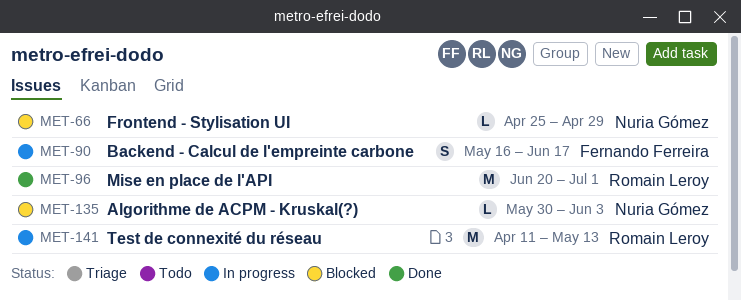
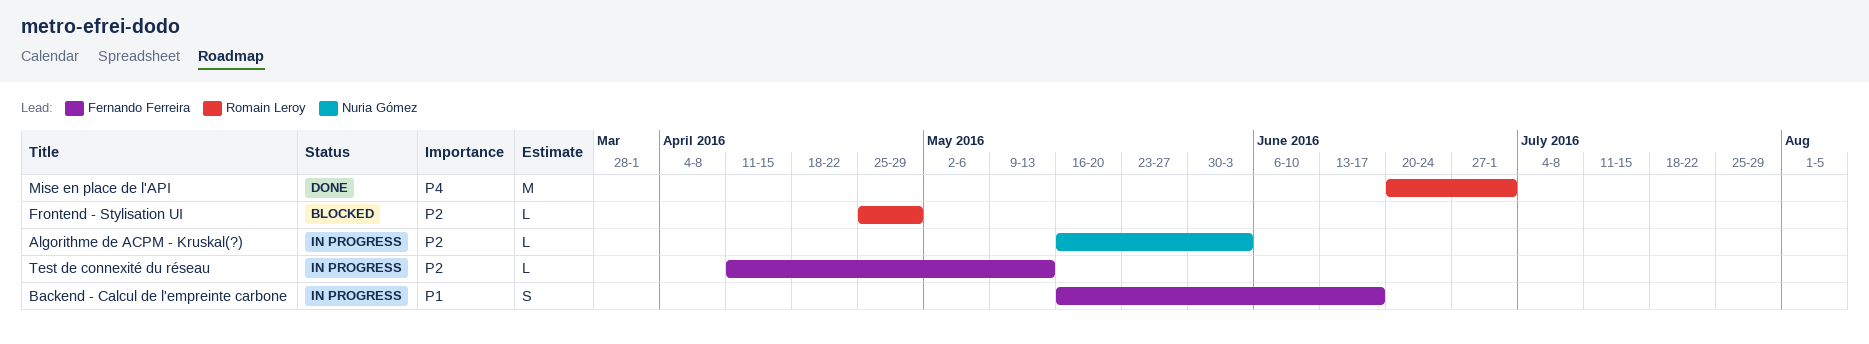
Algorithme de ACPM - Kruskal(?), status: Blocked -> In progress
Algorithme de ACPM - Kruskal(?), start: May 30 -> May 16
Frontend - Stylisation UI, owner: Nuria Gómez -> Romain Leroy
Test de connexité du réseau, owner: Romain Leroy -> Fernando Ferreira
Test de connexité du réseau, estimate: M -> L

